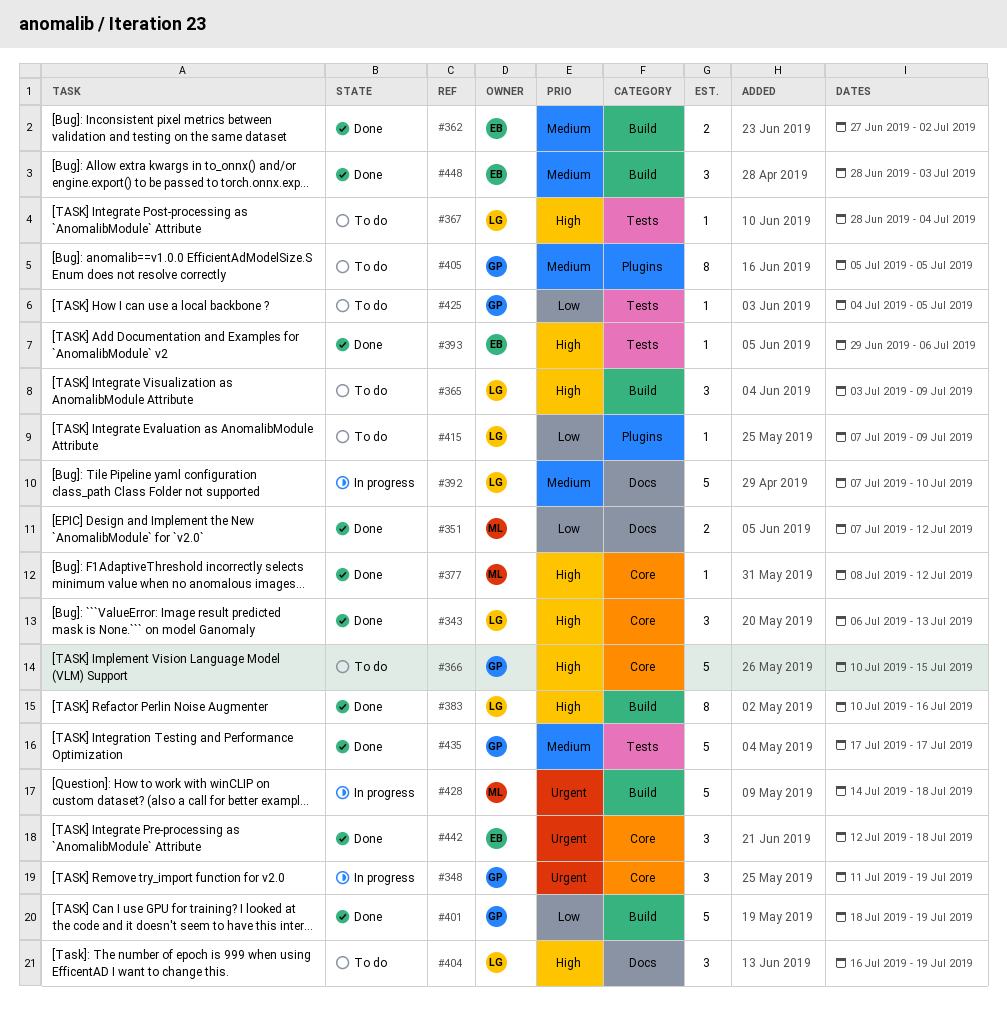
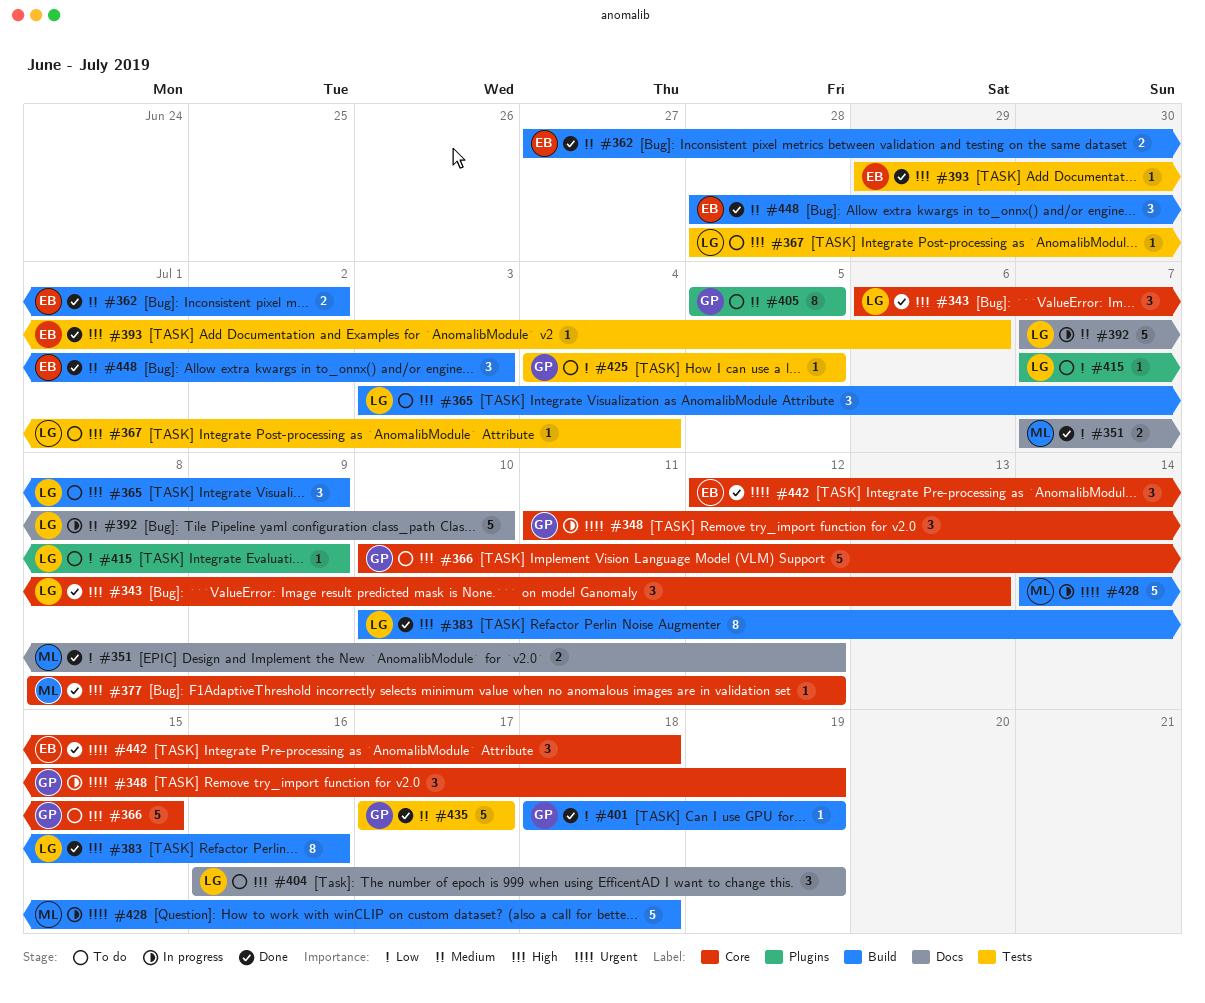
#401, estimate: 5 -> 1

